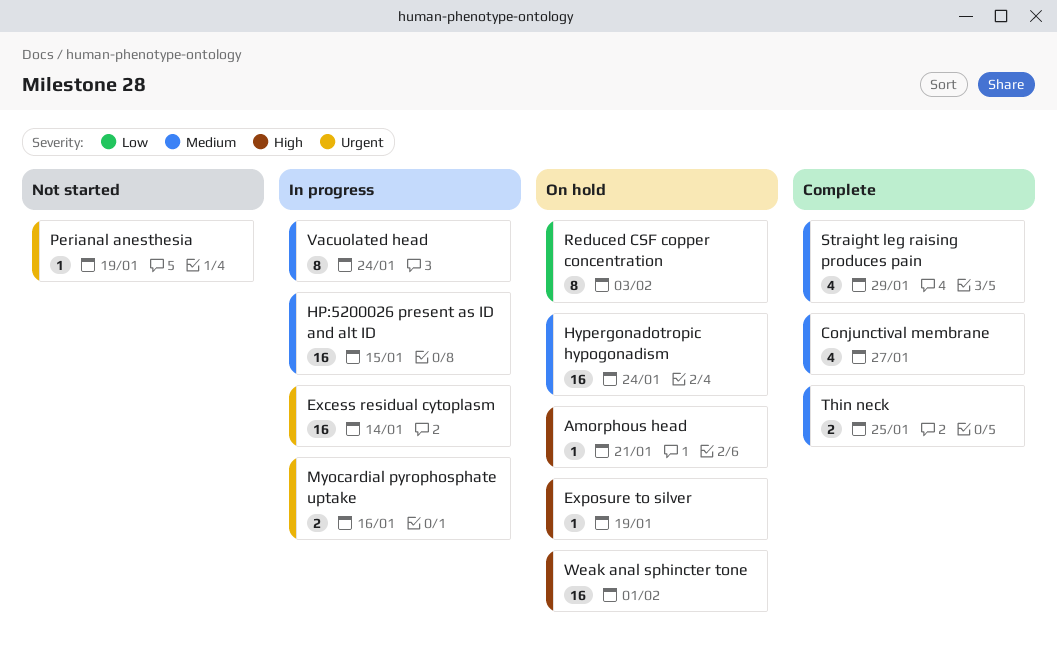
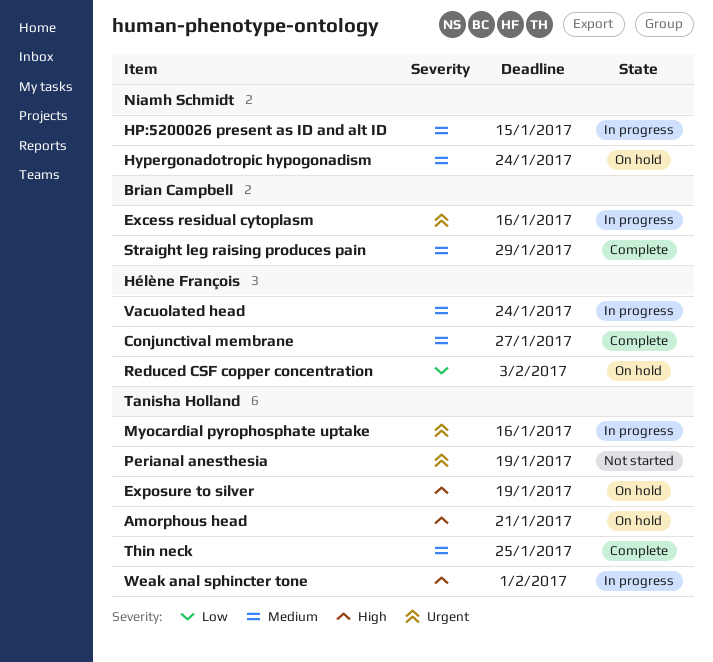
Excess residual cytoplasm, due: Jan 14 -> Jan 16
Weak anal sphincter tone, status: On hold -> In progress

